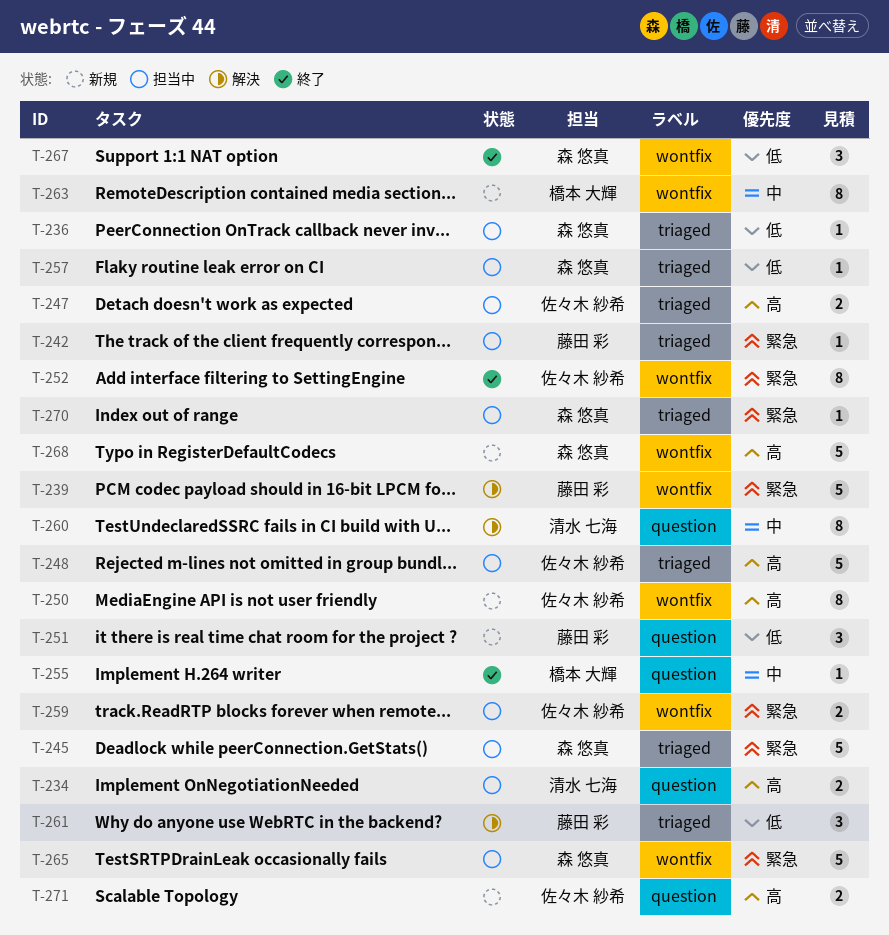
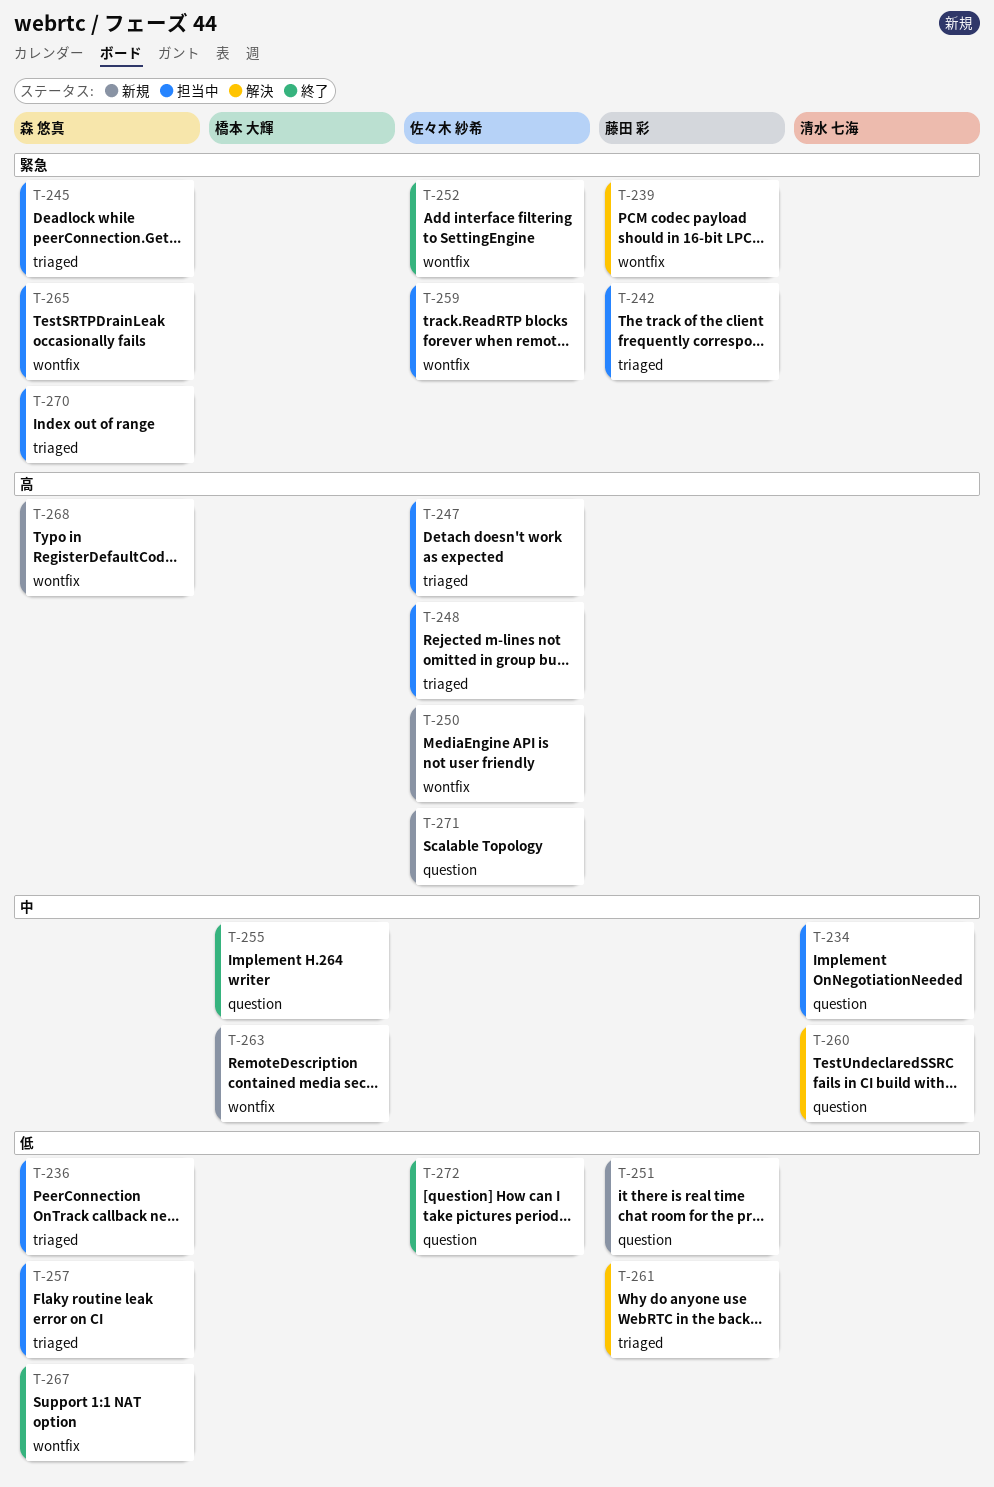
T-234, priority: 高 -> 中
T-272: none -> present

